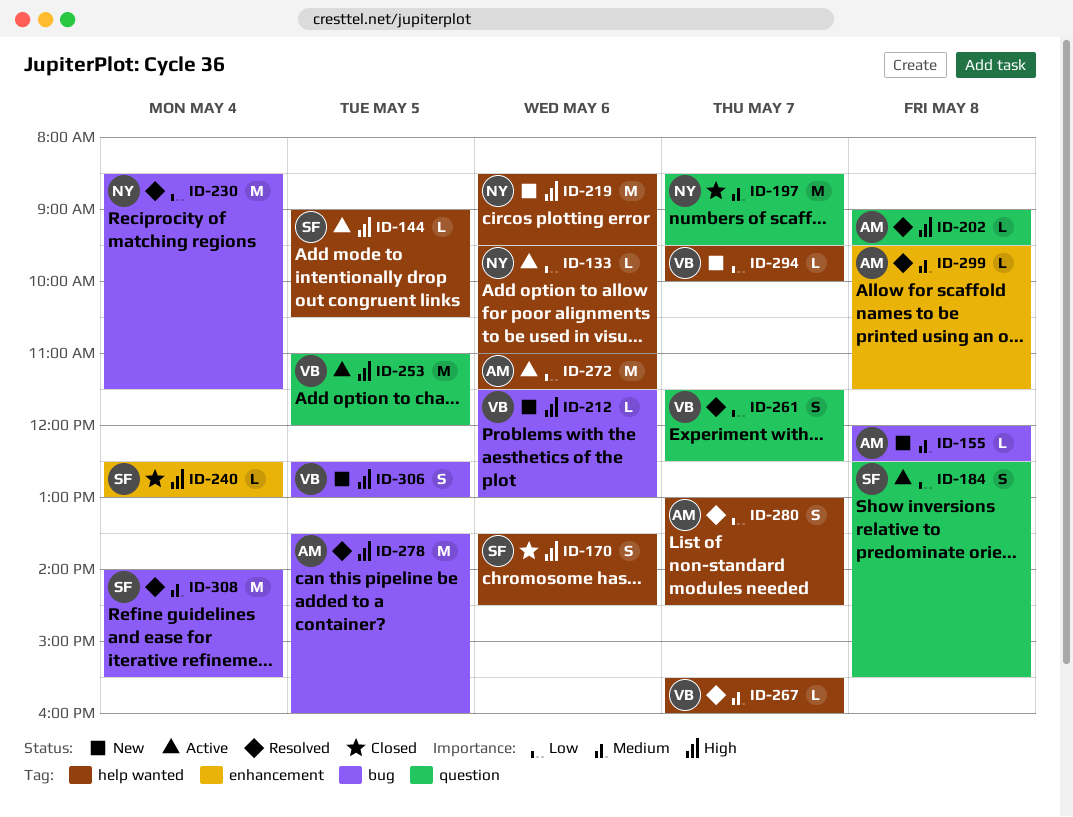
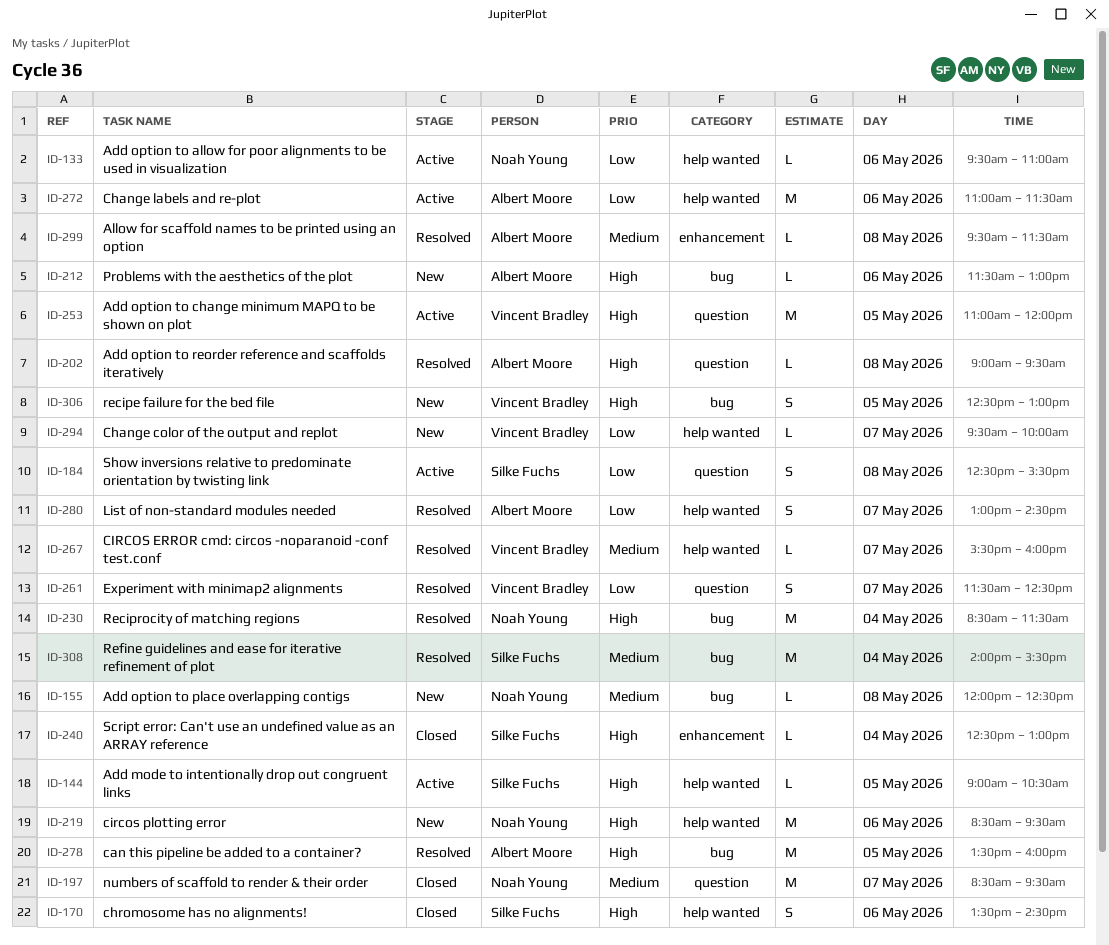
ID-155, owner: Albert Moore -> Noah Young
ID-212, owner: Vincent Bradley -> Albert Moore
ID-230, priority: Low -> High

